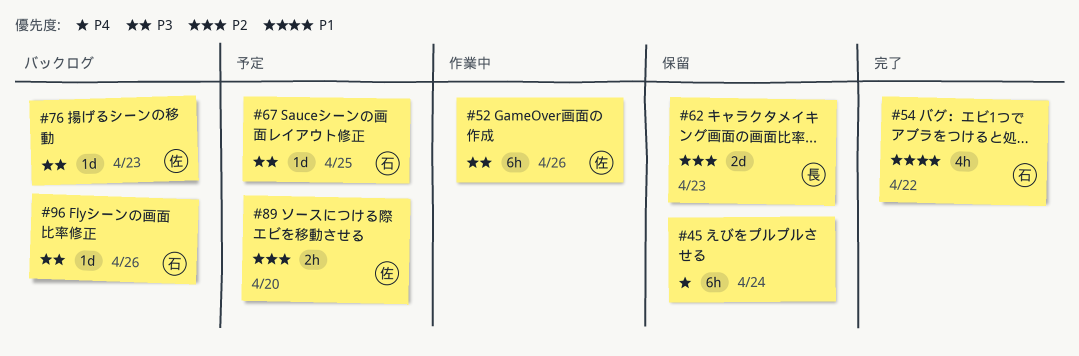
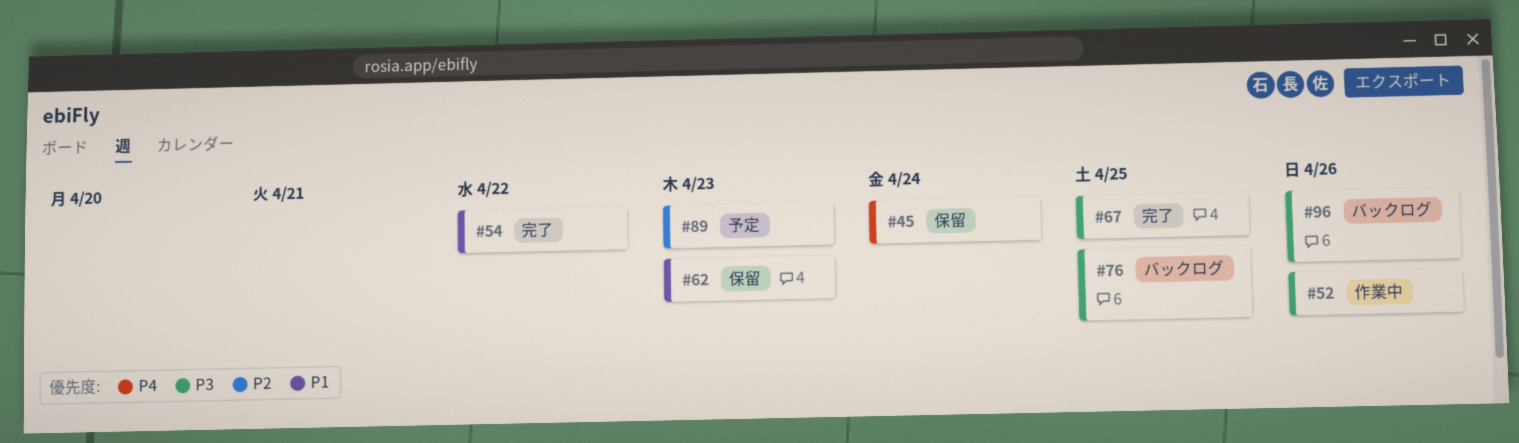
#62, priority: P2 -> P1
#67, status: 予定 -> 完了
#76, due: Apr 23 -> Apr 25
#89, due: Apr 20 -> Apr 23

